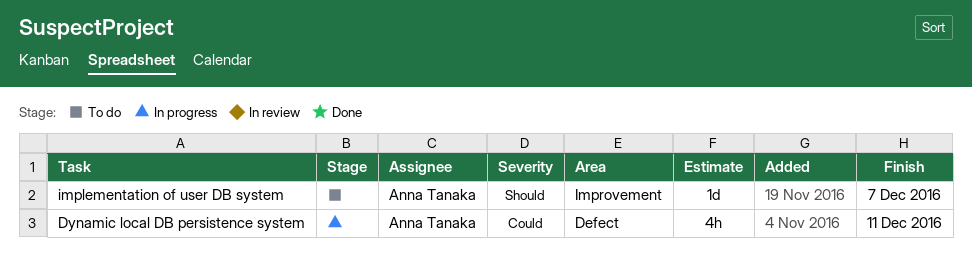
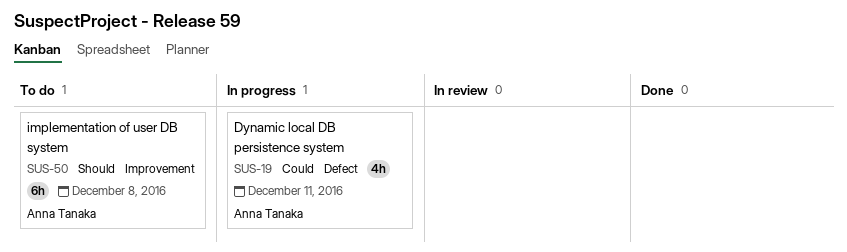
implementation of user DB system, estimate: 1d -> 6h
implementation of user DB system, due: Dec 7 -> Dec 8

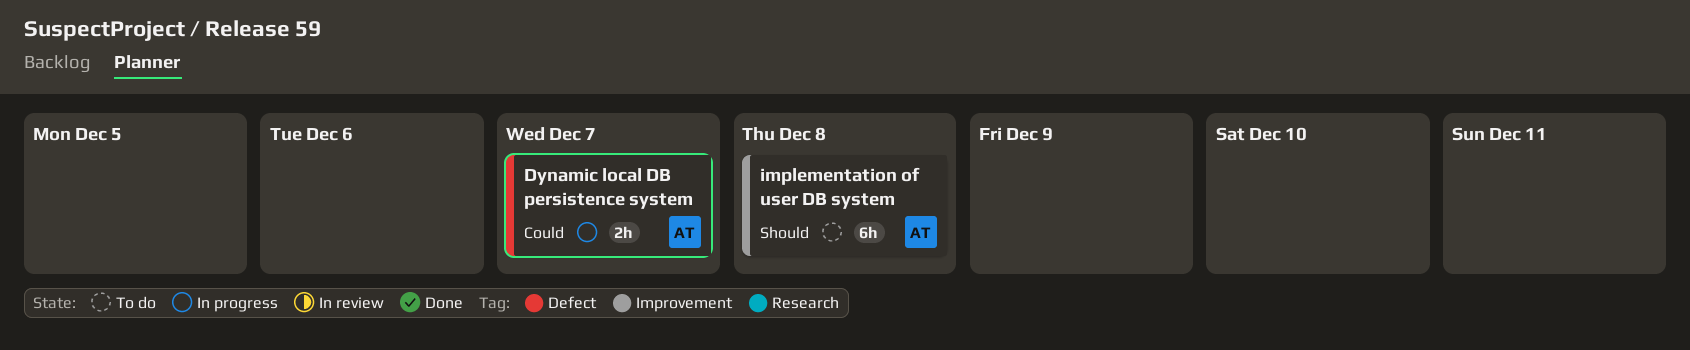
Dynamic local DB persistence system, estimate: 4h -> 2h
Dynamic local DB persistence system, due: Dec 11 -> Dec 7

